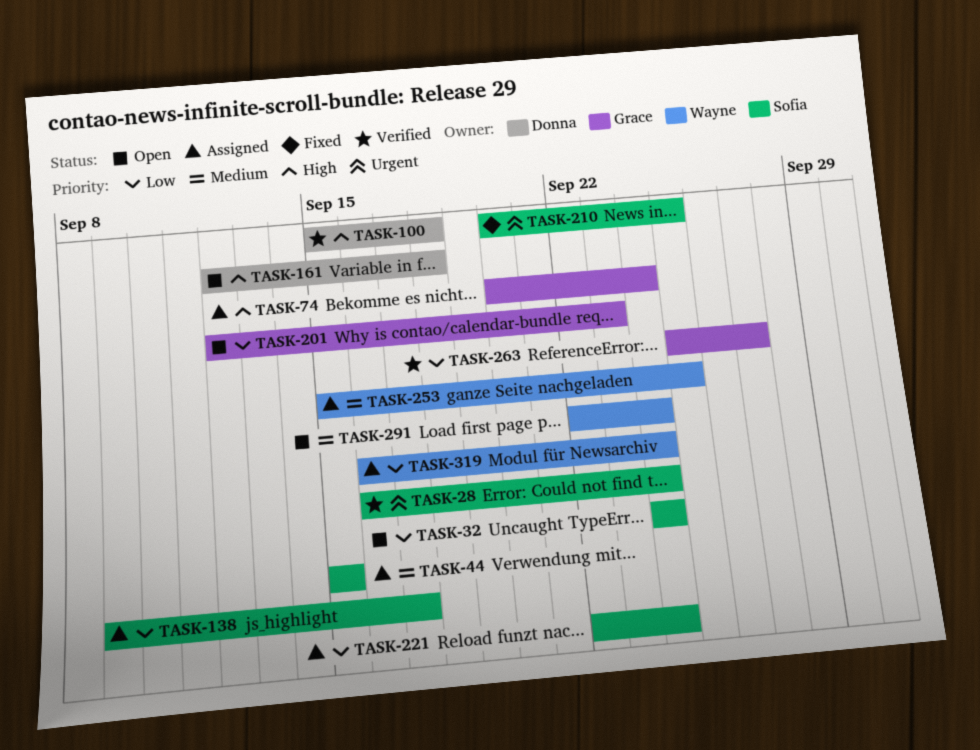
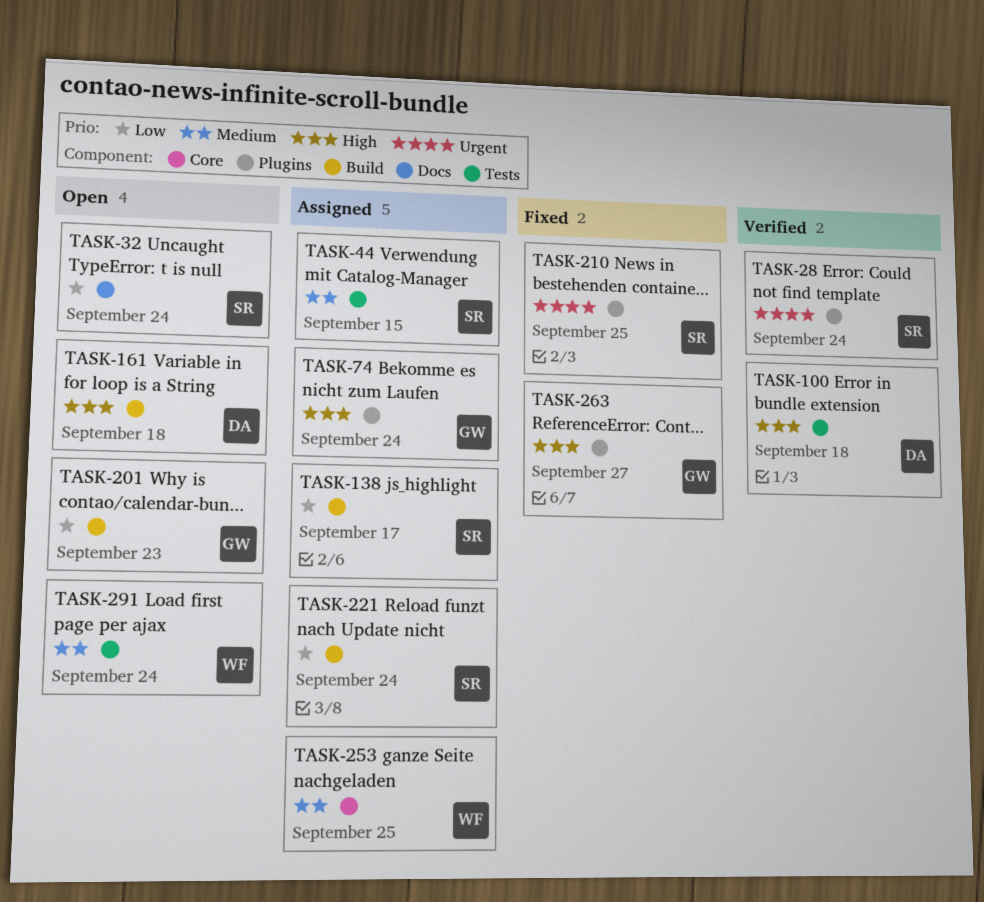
TASK-263, status: Verified -> Fixed
TASK-263, priority: Low -> High
TASK-319: present -> none

